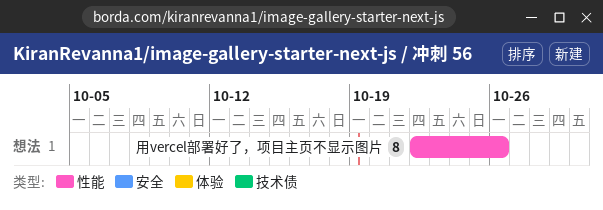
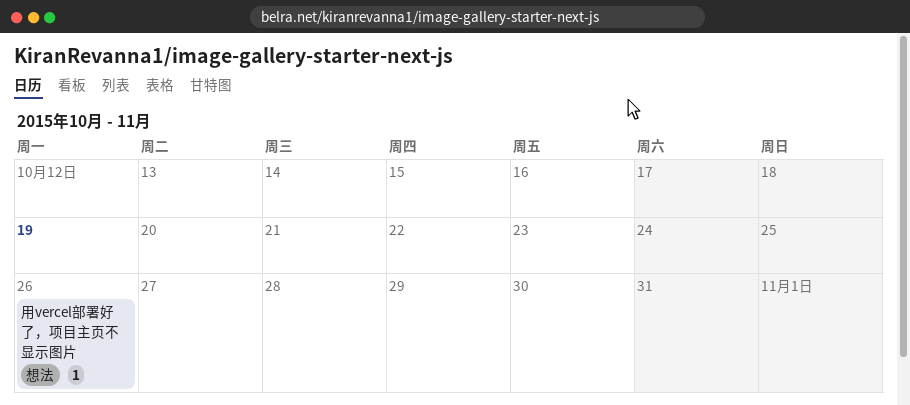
用vercel部署好了，项目主页不显示图片, estimate: 8 -> 1

